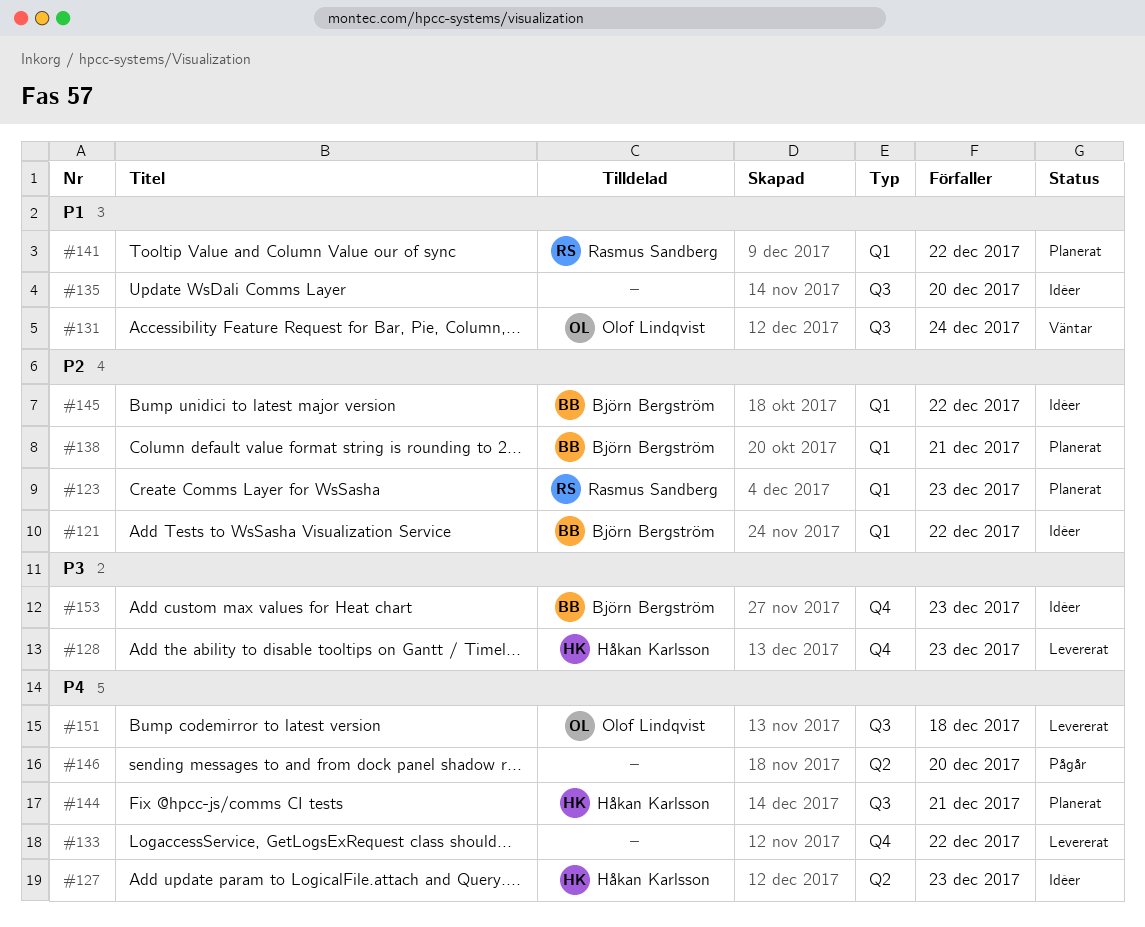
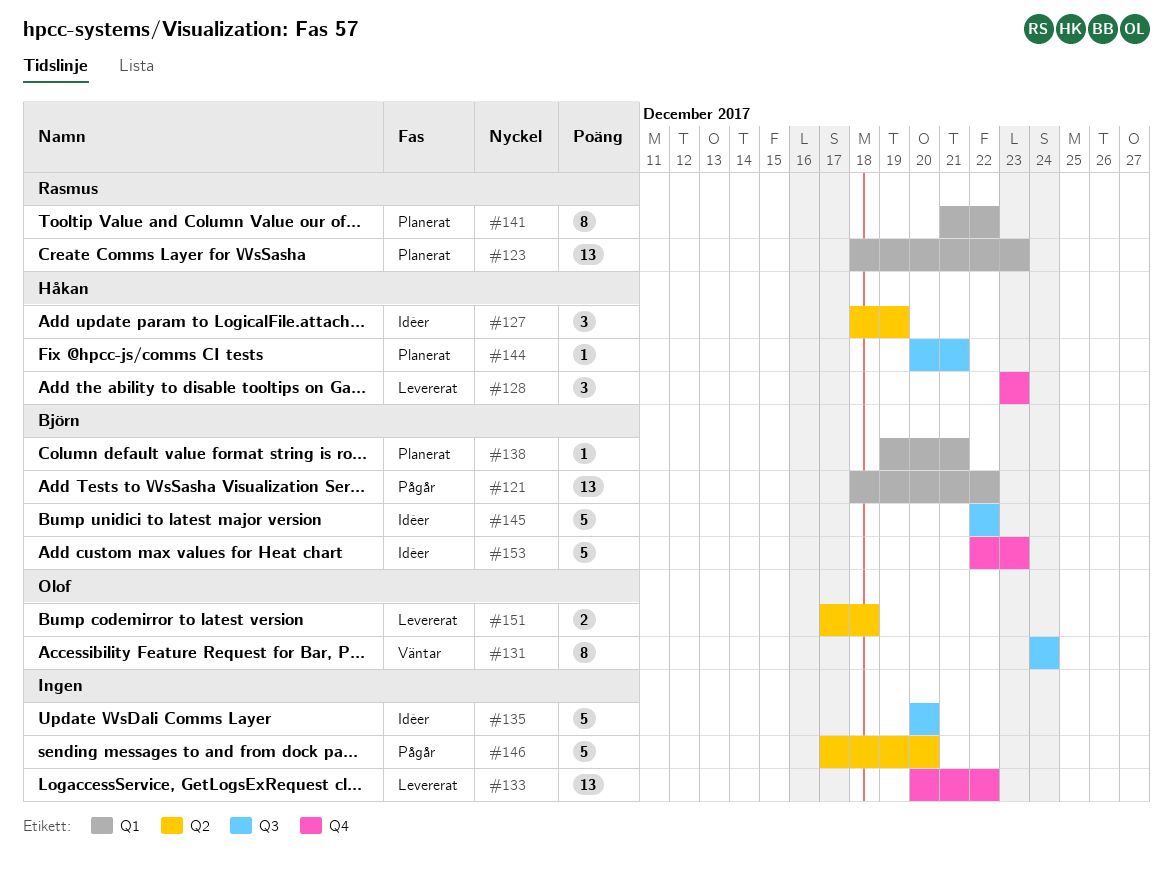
#121, status: Idéer -> Pågår
#127, due: Dec 23 -> Dec 19
#145, label: Q1 -> Q3
#151, label: Q3 -> Q2

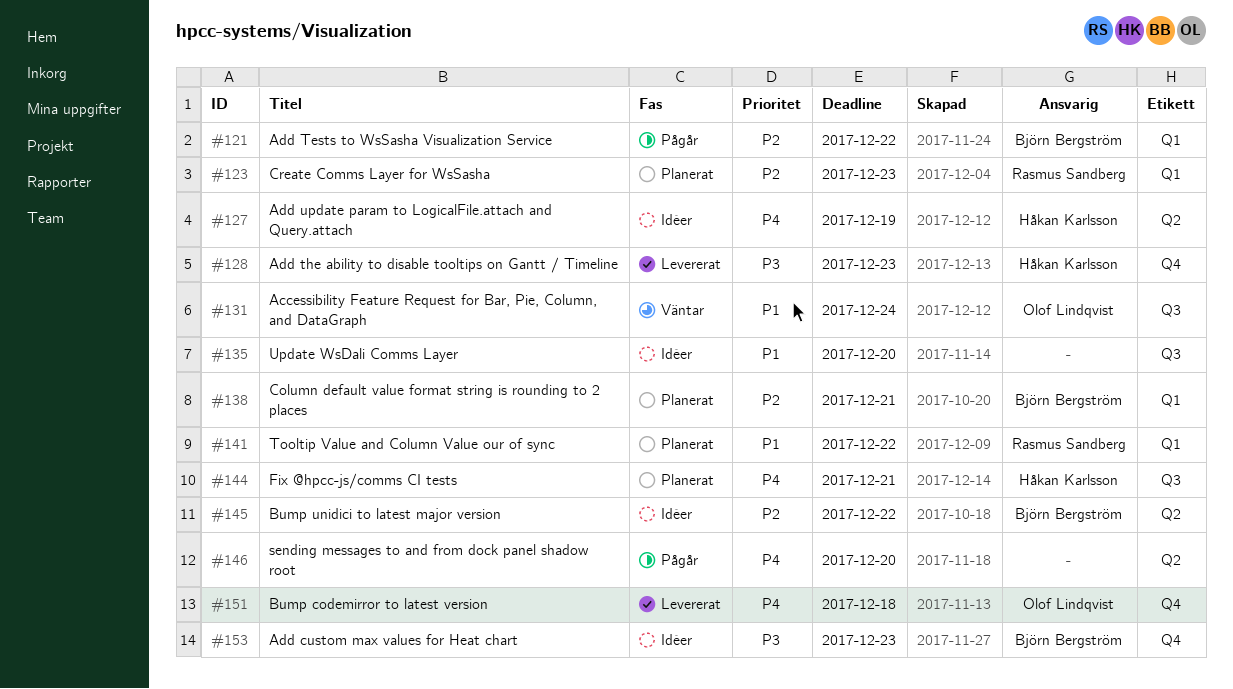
#133: present -> none
#145, label: Q3 -> Q2
#151, label: Q2 -> Q4

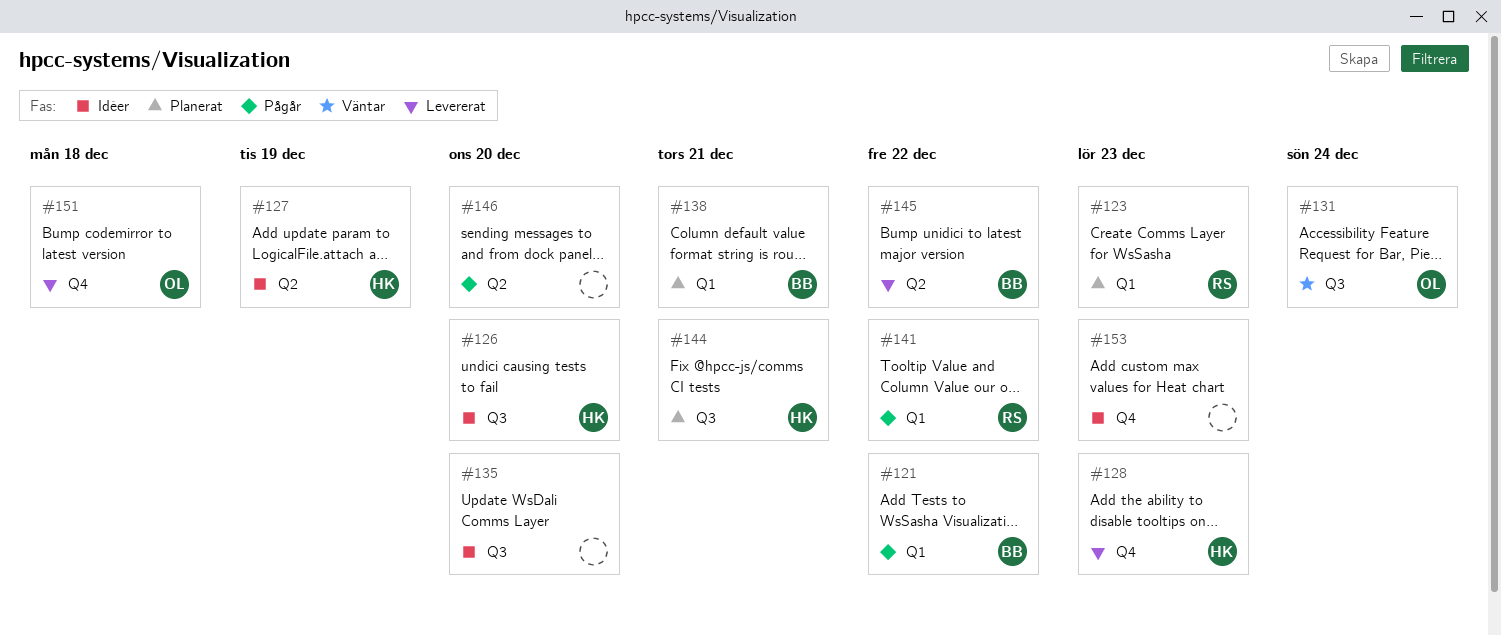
#126: none -> present
#141, status: Planerat -> Pågår
#145, status: Idéer -> Levererat
#153, owner: Björn Bergström -> none

